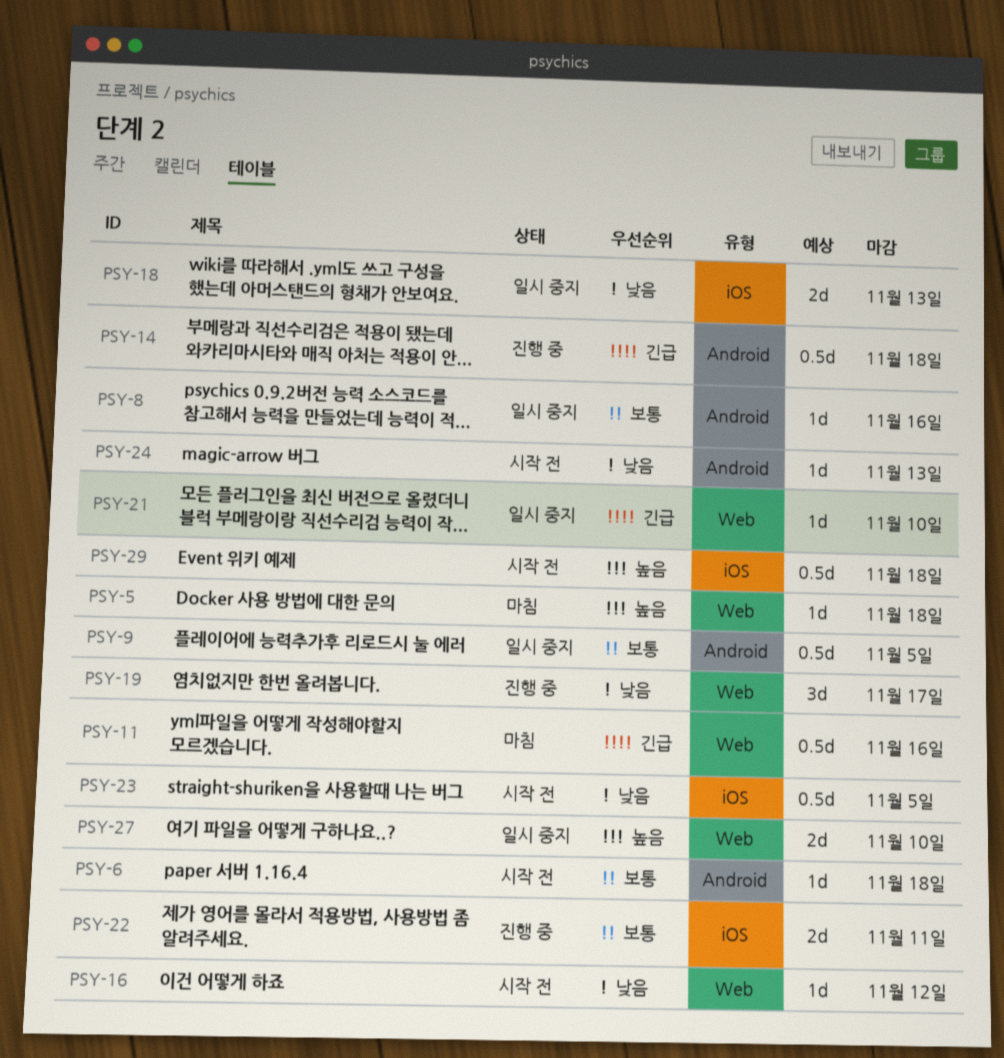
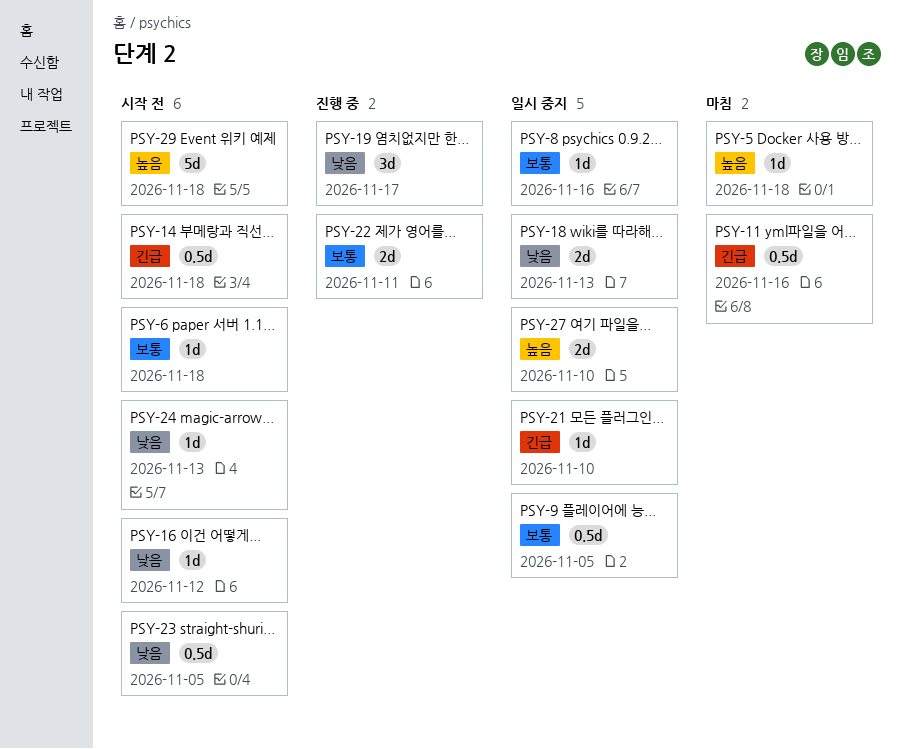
PSY-14, status: 진행 중 -> 시작 전
PSY-29, estimate: 0.5d -> 5d

